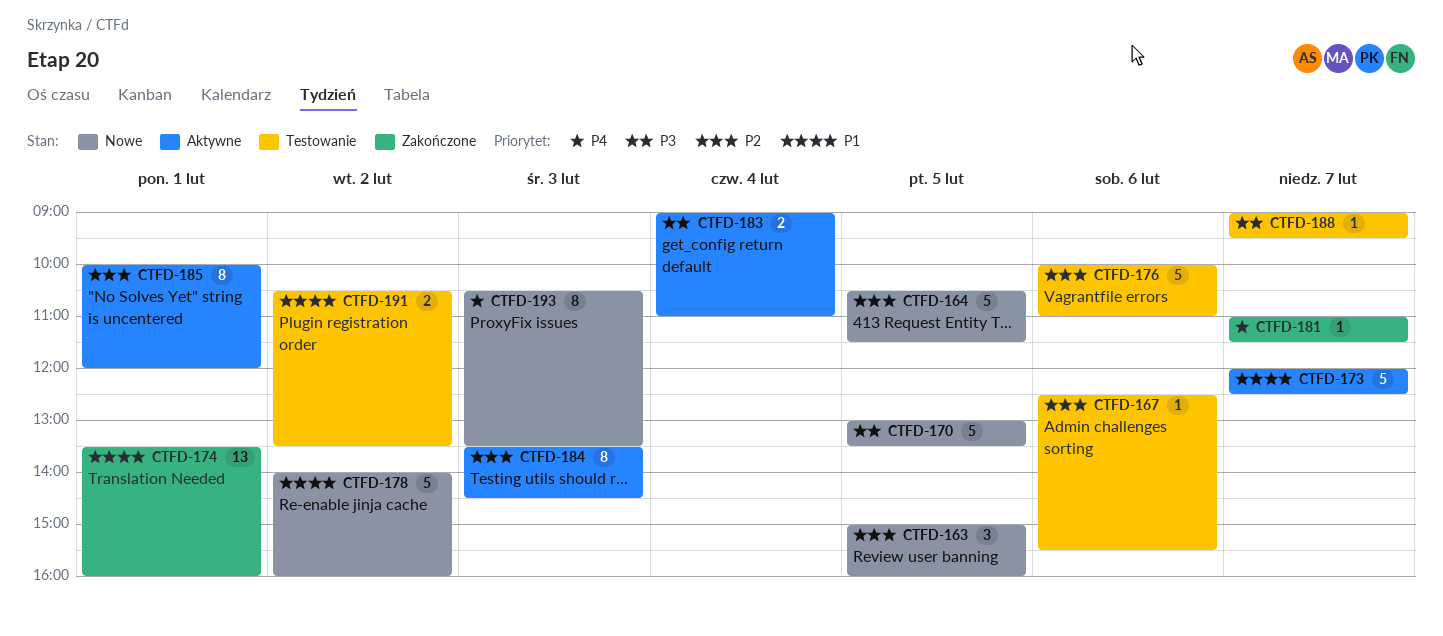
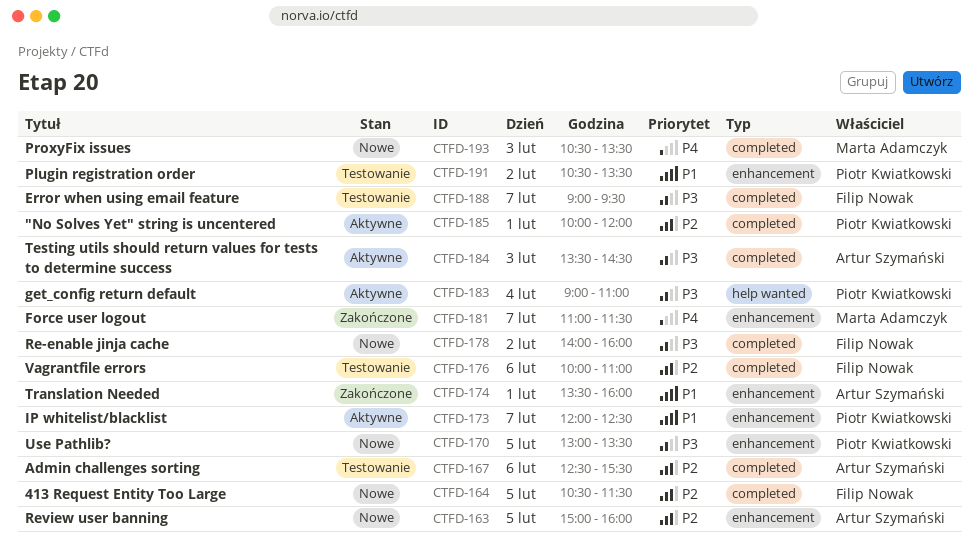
CTFD-178, priority: P1 -> P3
CTFD-184, priority: P2 -> P3

